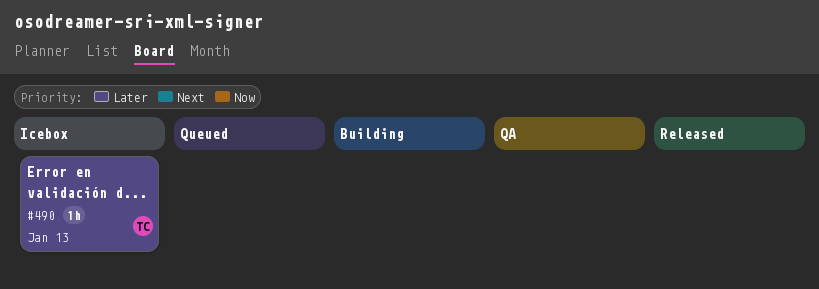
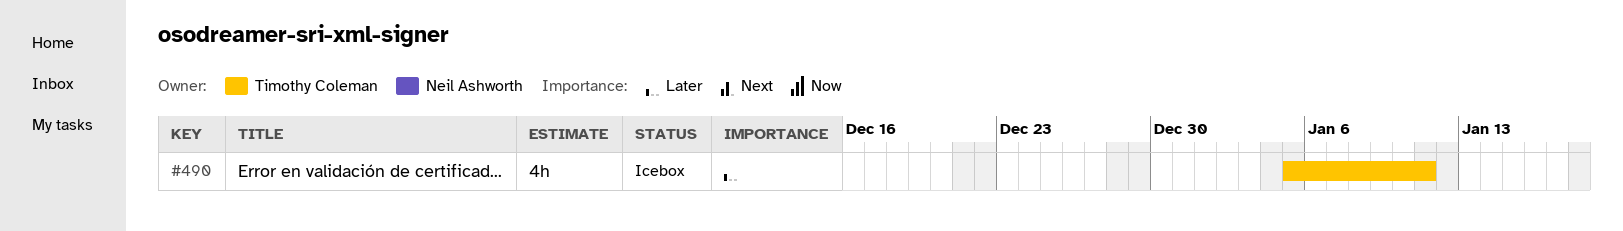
#490, estimate: 1h -> 4h
#490, due: Jan 13 -> Jan 11

